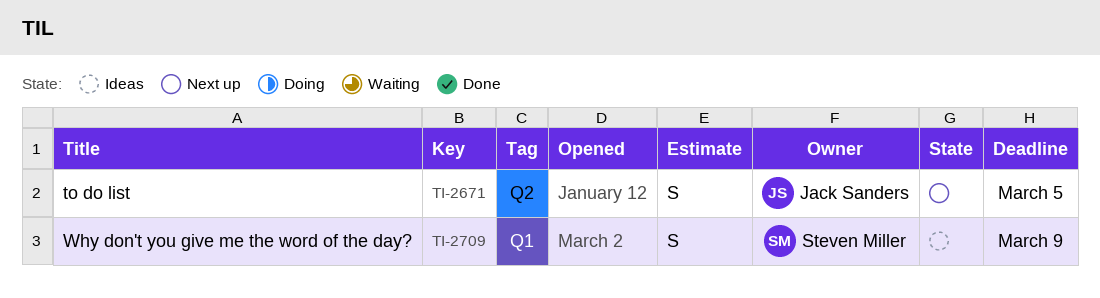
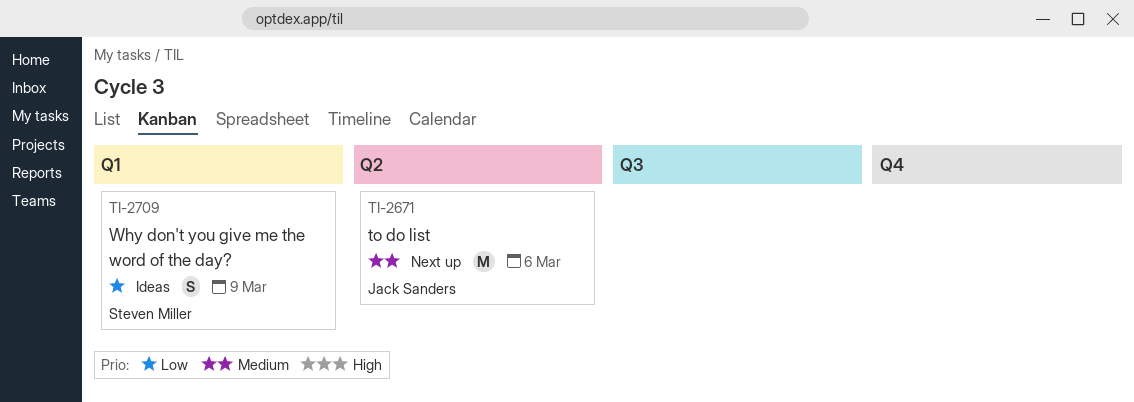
TI-2671, estimate: S -> M
TI-2671, due: Mar 5 -> Mar 6

